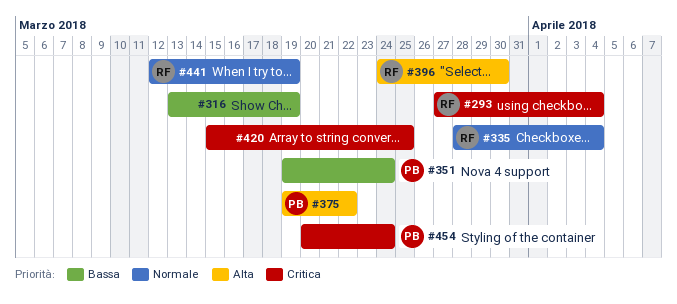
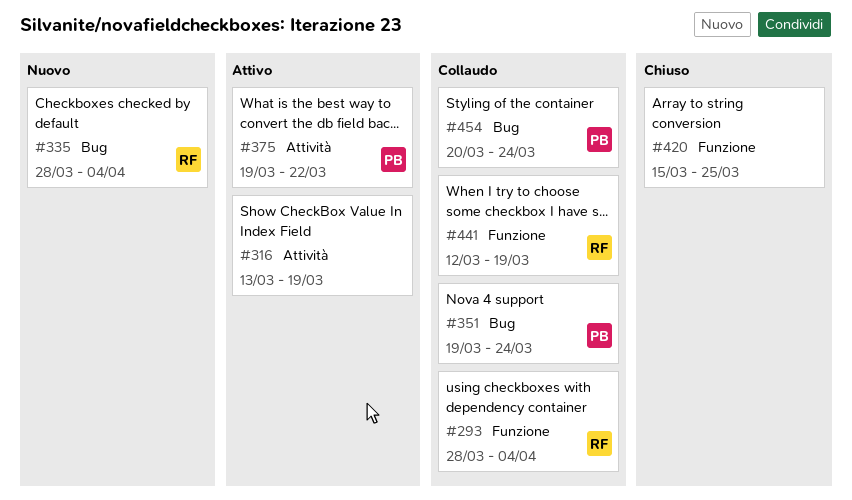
#293, start: Mar 27 -> Mar 28
#396: present -> none

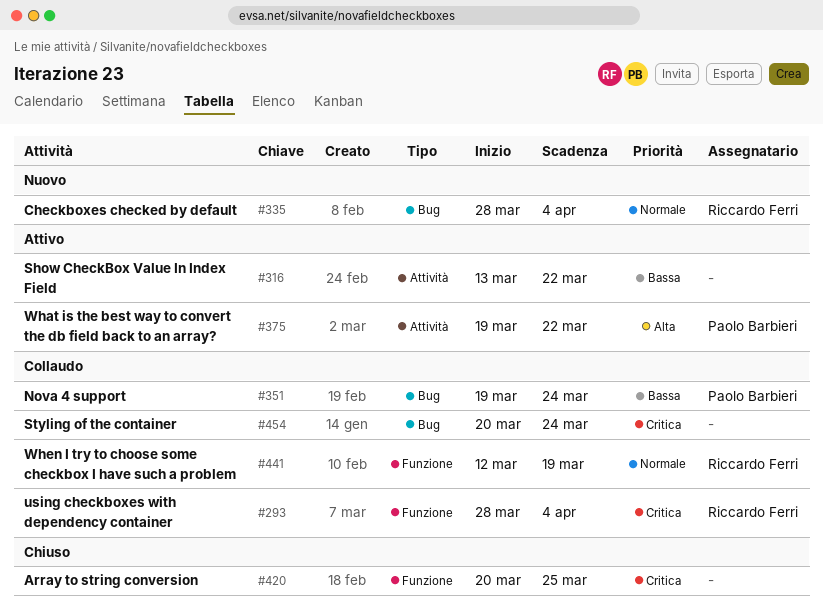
#316, due: Mar 19 -> Mar 22
#420, start: Mar 15 -> Mar 20
#454, owner: Paolo Barbieri -> none

